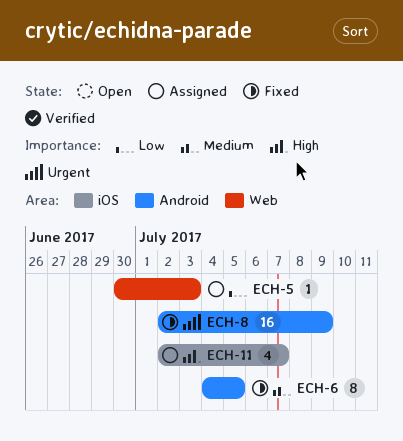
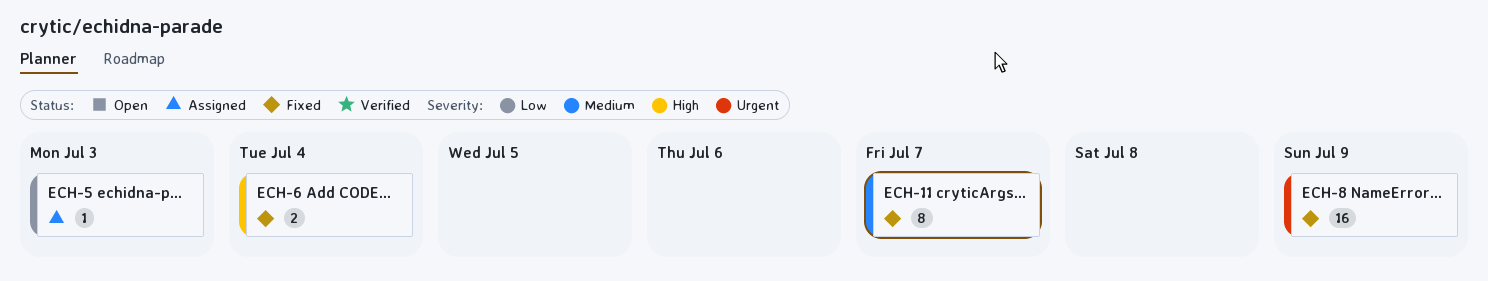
ECH-6, priority: Medium -> High
ECH-6, estimate: 8 -> 2
ECH-6, due: Jul 5 -> Jul 4
ECH-11, status: Assigned -> Fixed
ECH-11, priority: High -> Medium
ECH-11, estimate: 4 -> 8

